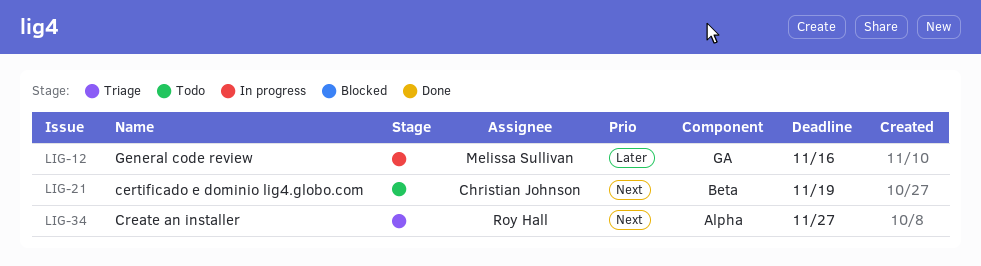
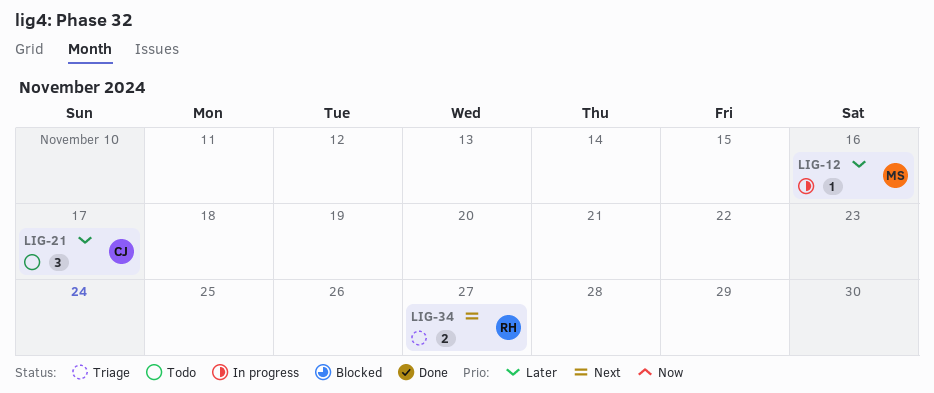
LIG-21, priority: Next -> Later
LIG-21, due: Nov 19 -> Nov 17

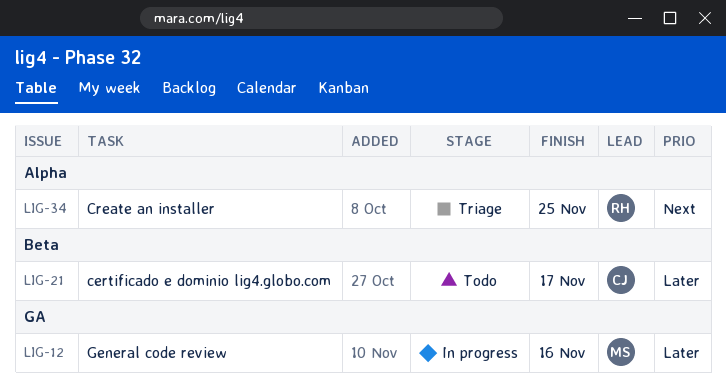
LIG-34, due: Nov 27 -> Nov 25

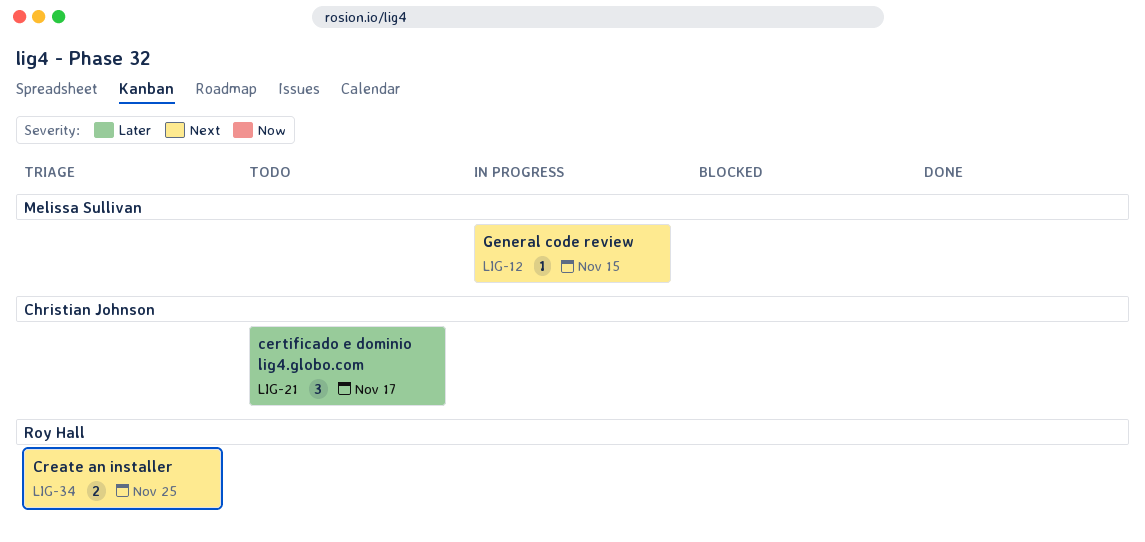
LIG-12, priority: Later -> Next
LIG-12, due: Nov 16 -> Nov 15

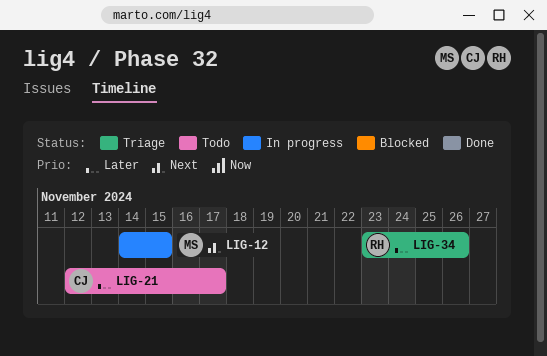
LIG-34, priority: Next -> Later
LIG-34, due: Nov 25 -> Nov 26

